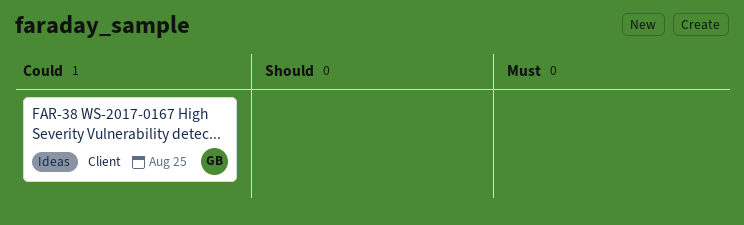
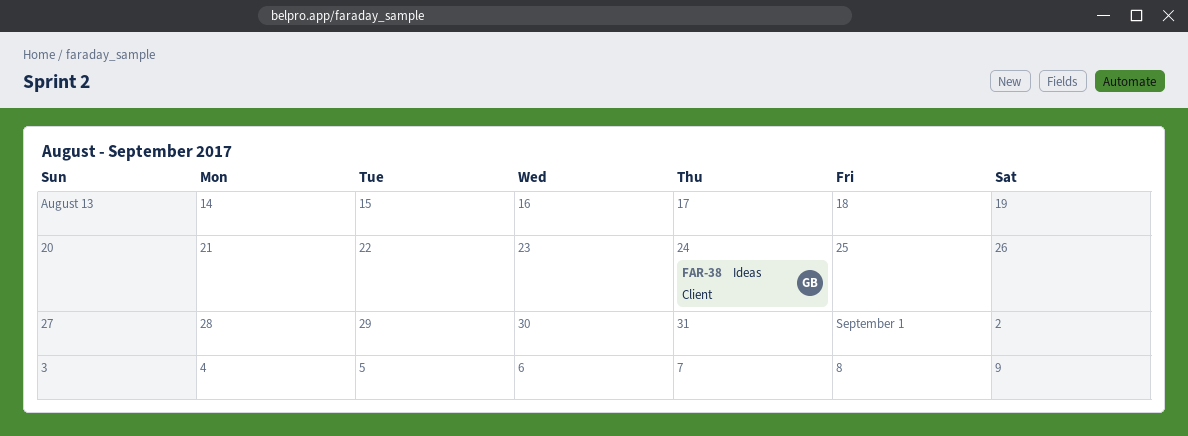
FAR-38, due: Aug 25 -> Aug 24

